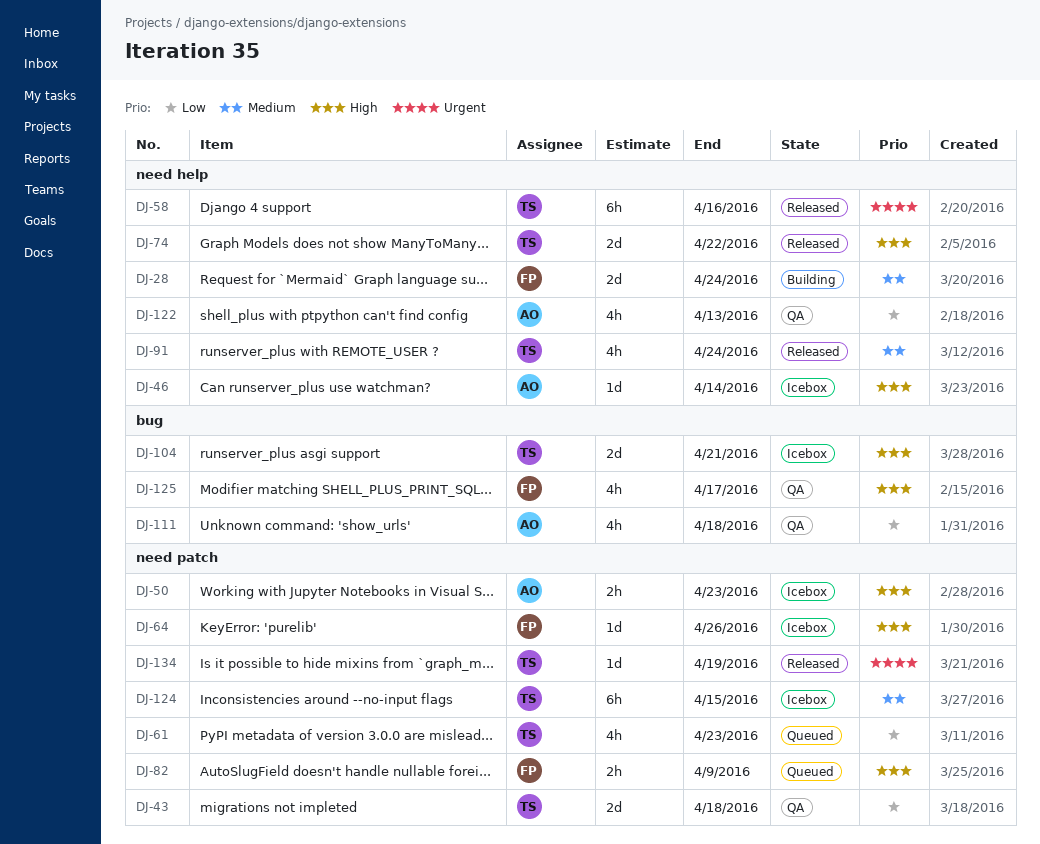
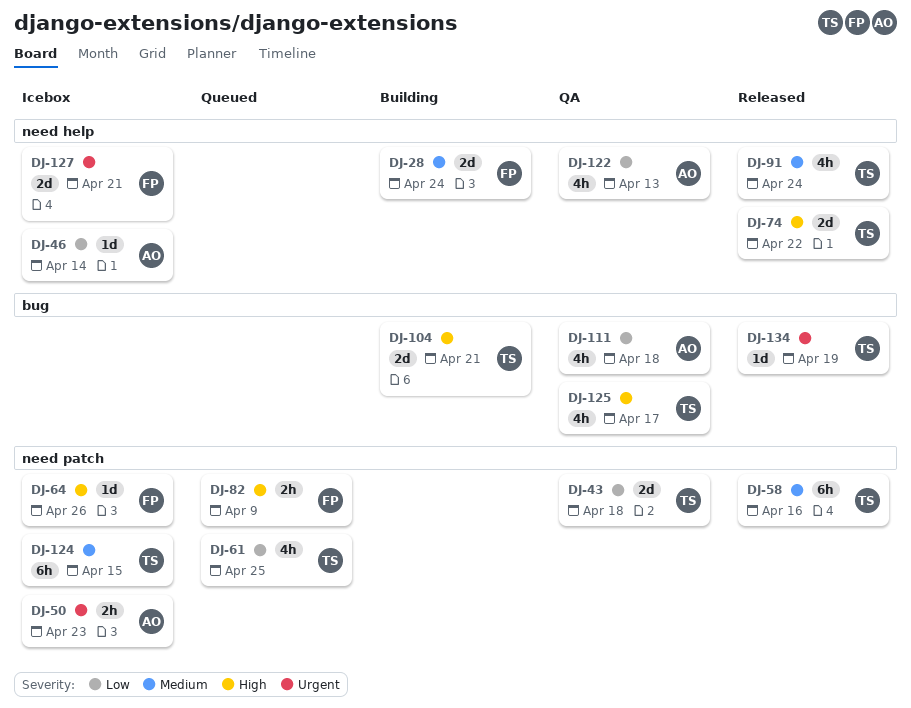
DJ-46, priority: High -> Low
DJ-50, priority: High -> Urgent
DJ-58, priority: Urgent -> Medium
DJ-58, label: need help -> need patch
DJ-61, due: Apr 23 -> Apr 25
DJ-104, status: Icebox -> Building
DJ-125, owner: FP -> TS
DJ-127: none -> present
DJ-134, label: need patch -> bug

